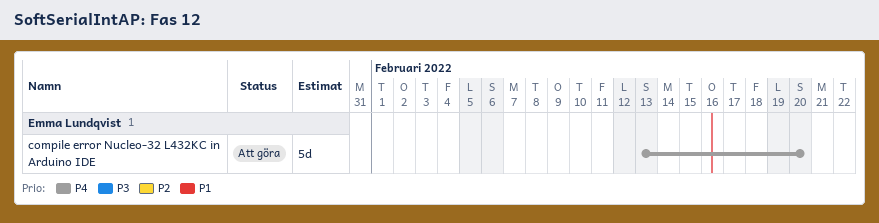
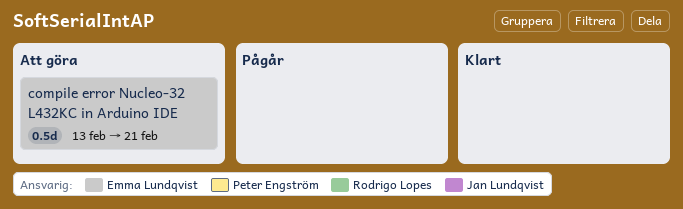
compile error Nucleo-32 L432KC in Arduino IDE, estimate: 5d -> 0.5d
compile error Nucleo-32 L432KC in Arduino IDE, due: Feb 20 -> Feb 21

